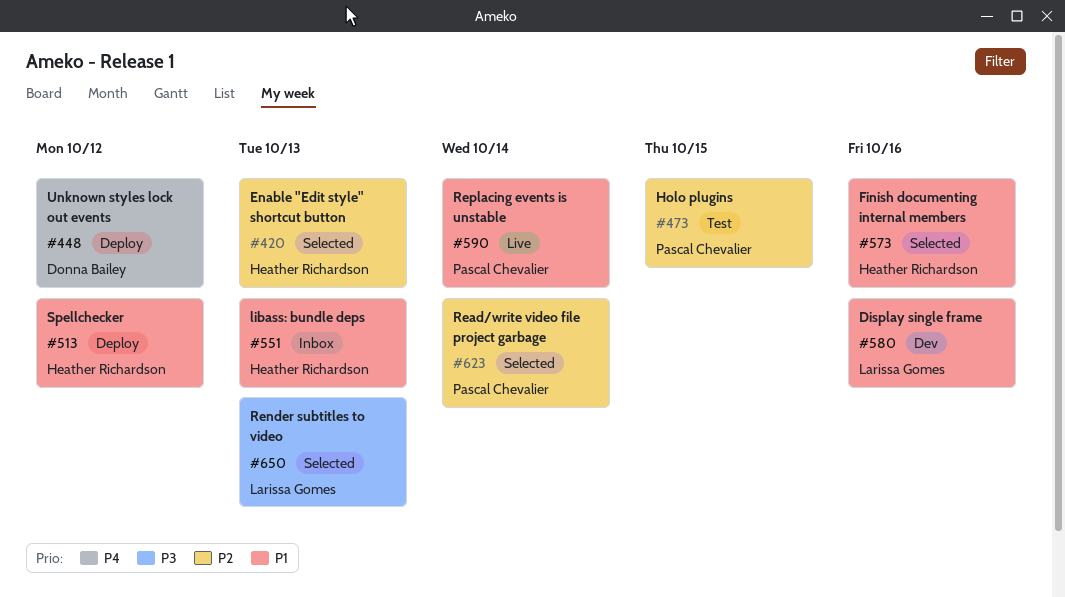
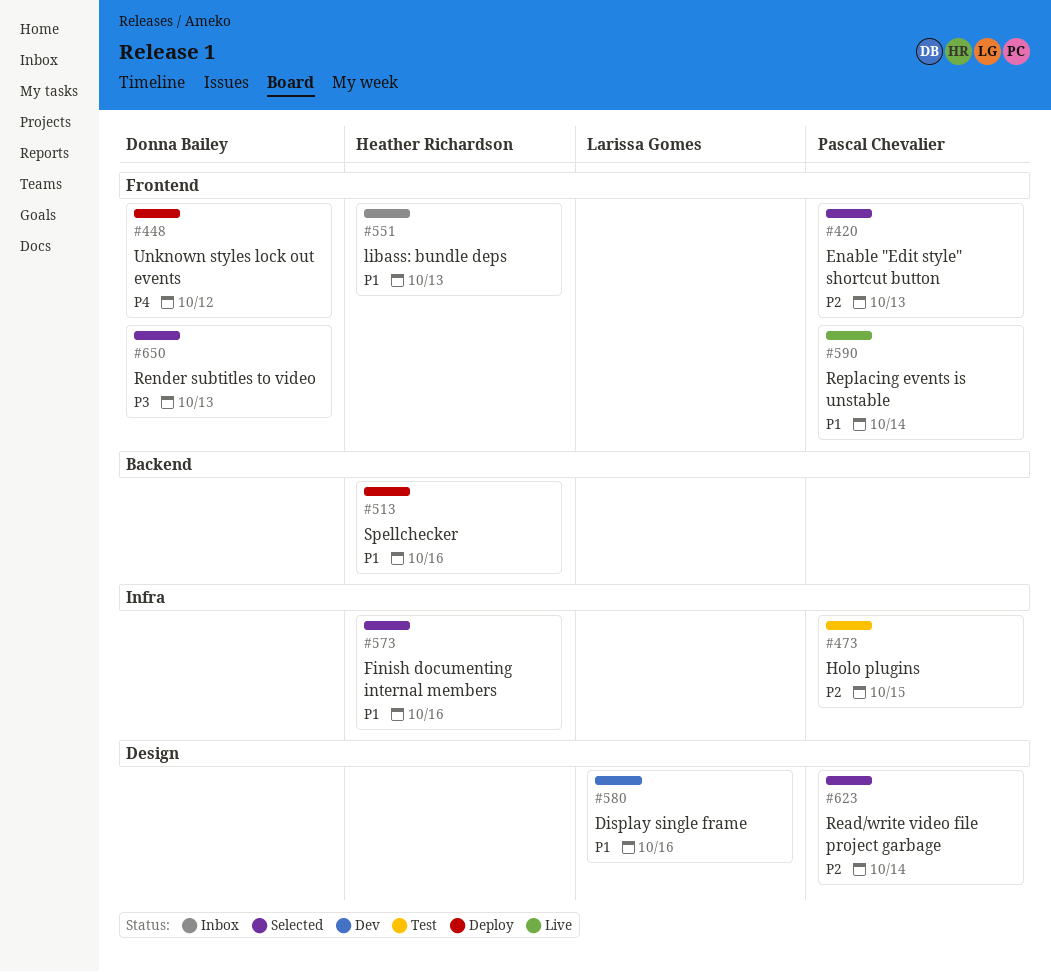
#420, owner: Heather Richardson -> Pascal Chevalier
#513, due: Oct 12 -> Oct 16
#650, owner: Larissa Gomes -> Donna Bailey

